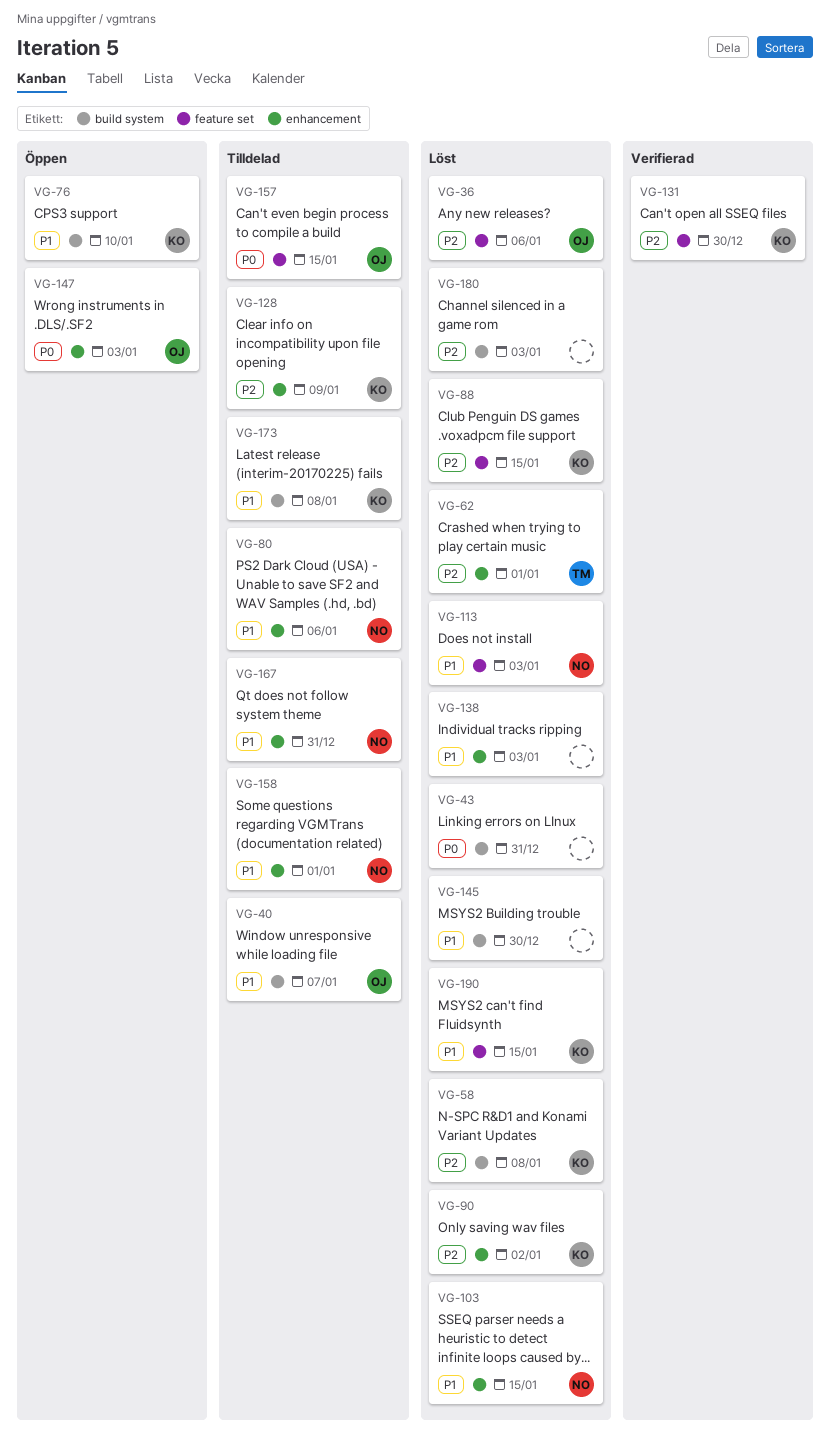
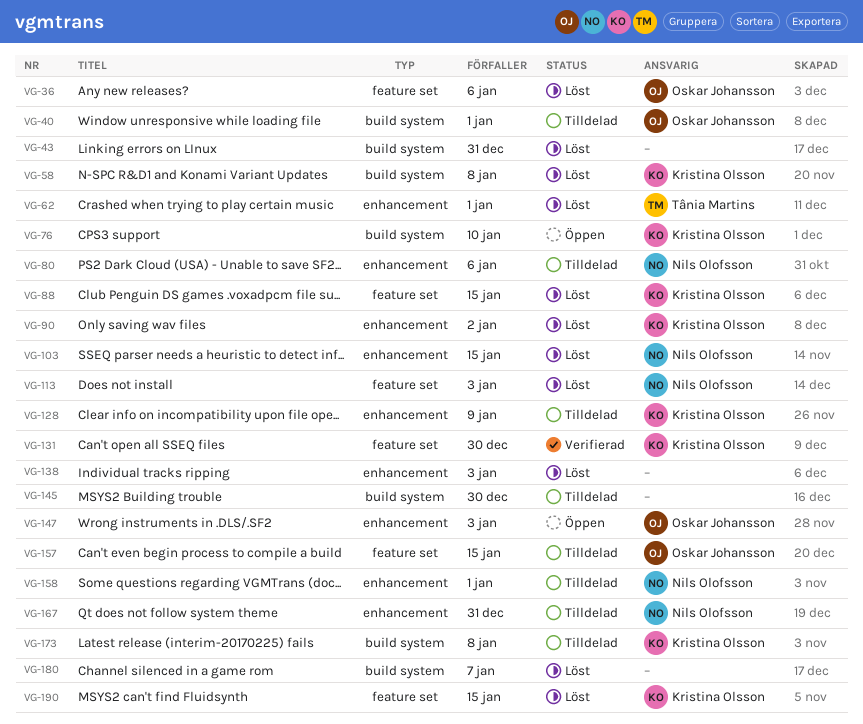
VG-40, due: Jan 7 -> Jan 1
VG-145, status: Löst -> Tilldelad
VG-180, due: Jan 3 -> Jan 7

